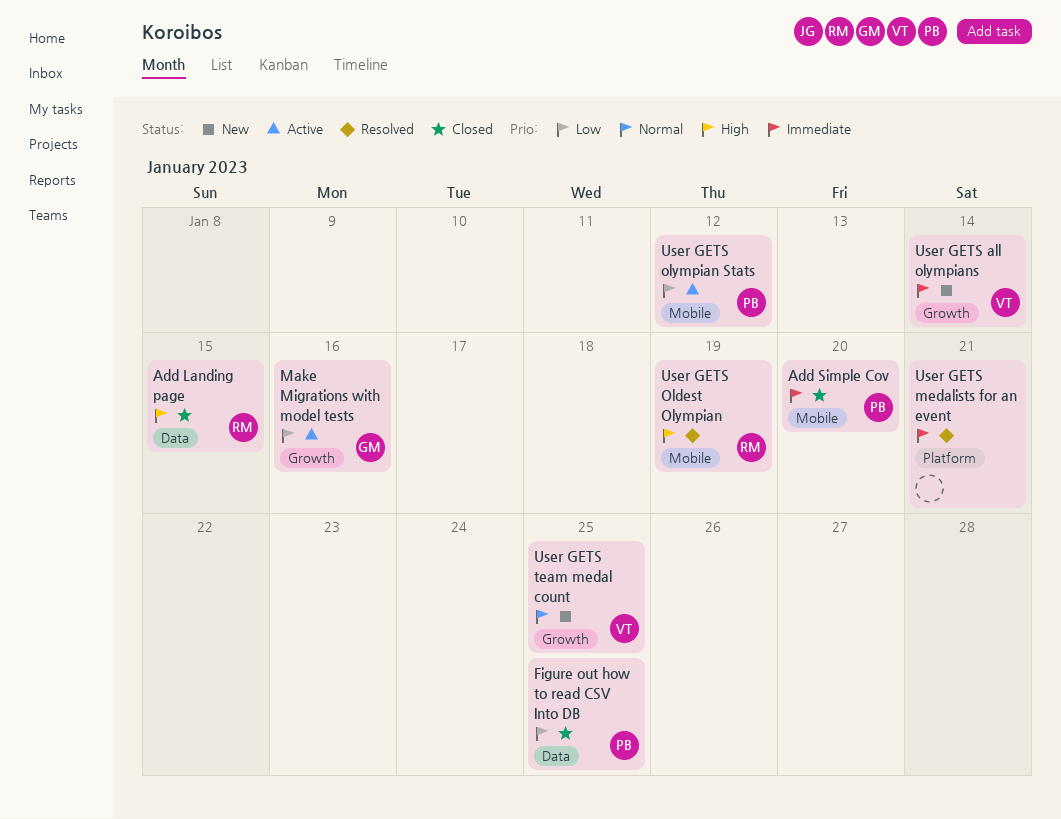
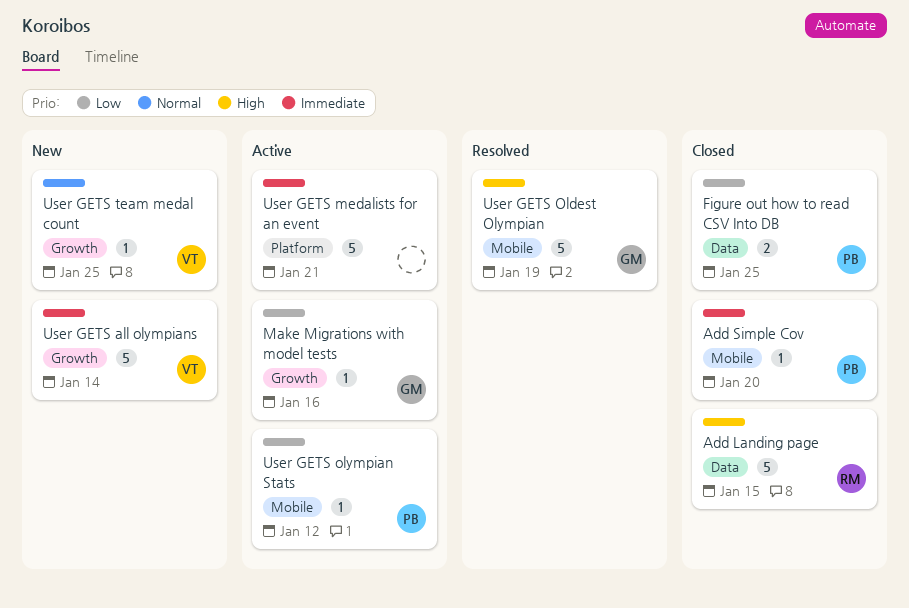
User GETS medalists for an event, status: Resolved -> Active
User GETS Oldest Olympian, owner: RM -> GM

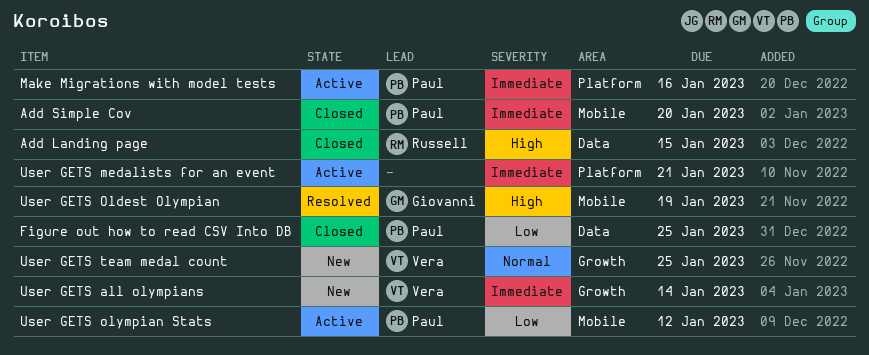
Make Migrations with model tests, owner: Giovanni -> Paul
Make Migrations with model tests, priority: Low -> Immediate
Make Migrations with model tests, label: Growth -> Platform

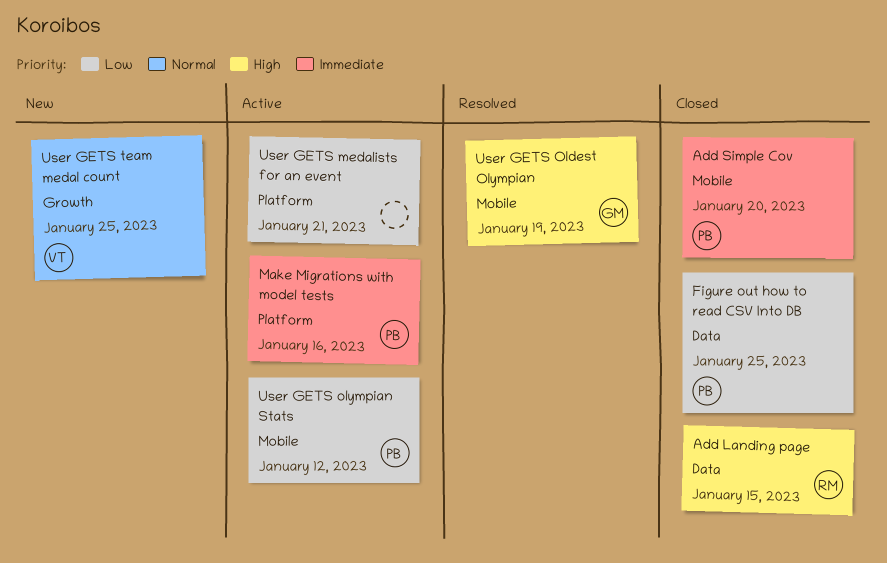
User GETS all olympians: present -> none
User GETS medalists for an event, priority: Immediate -> Low

